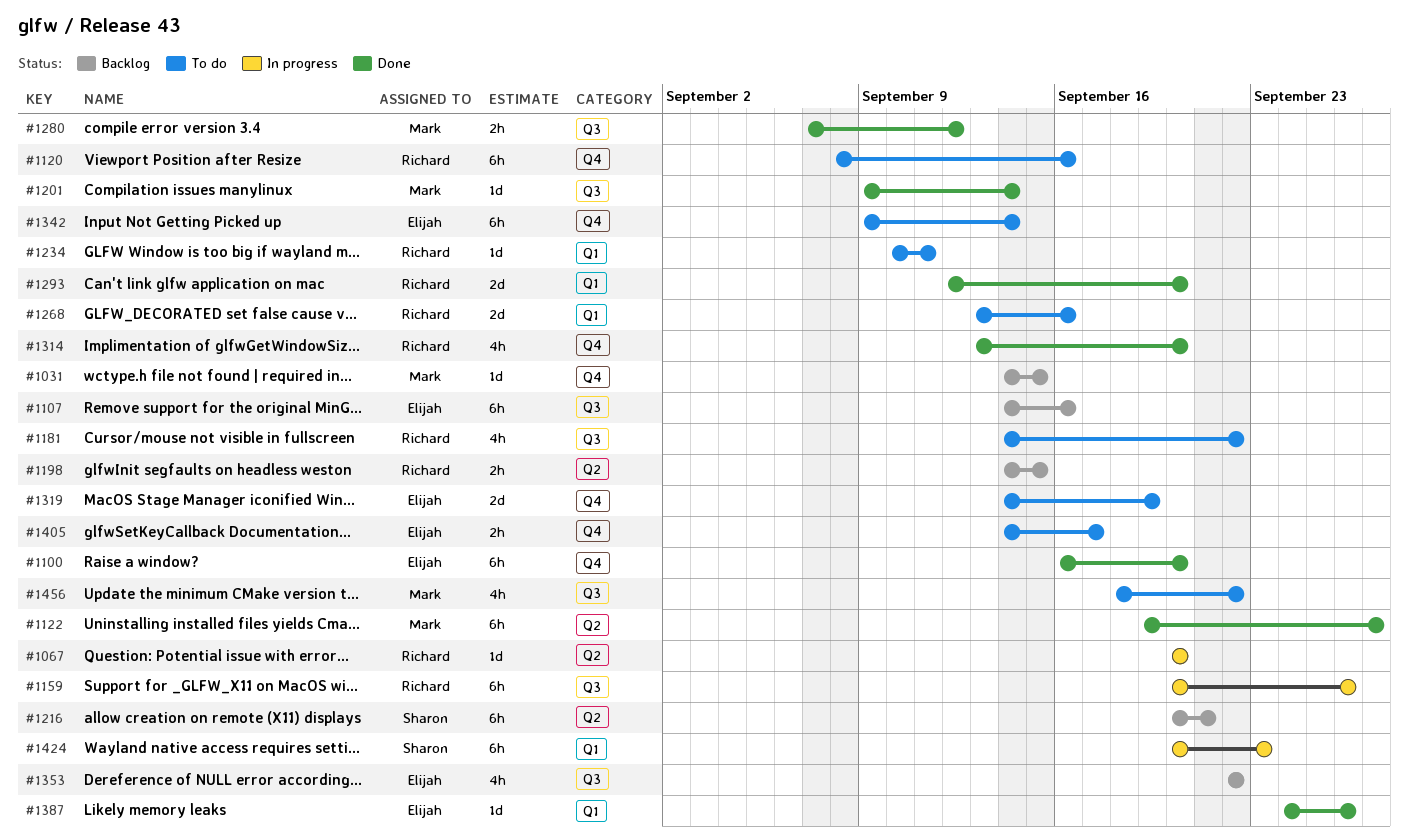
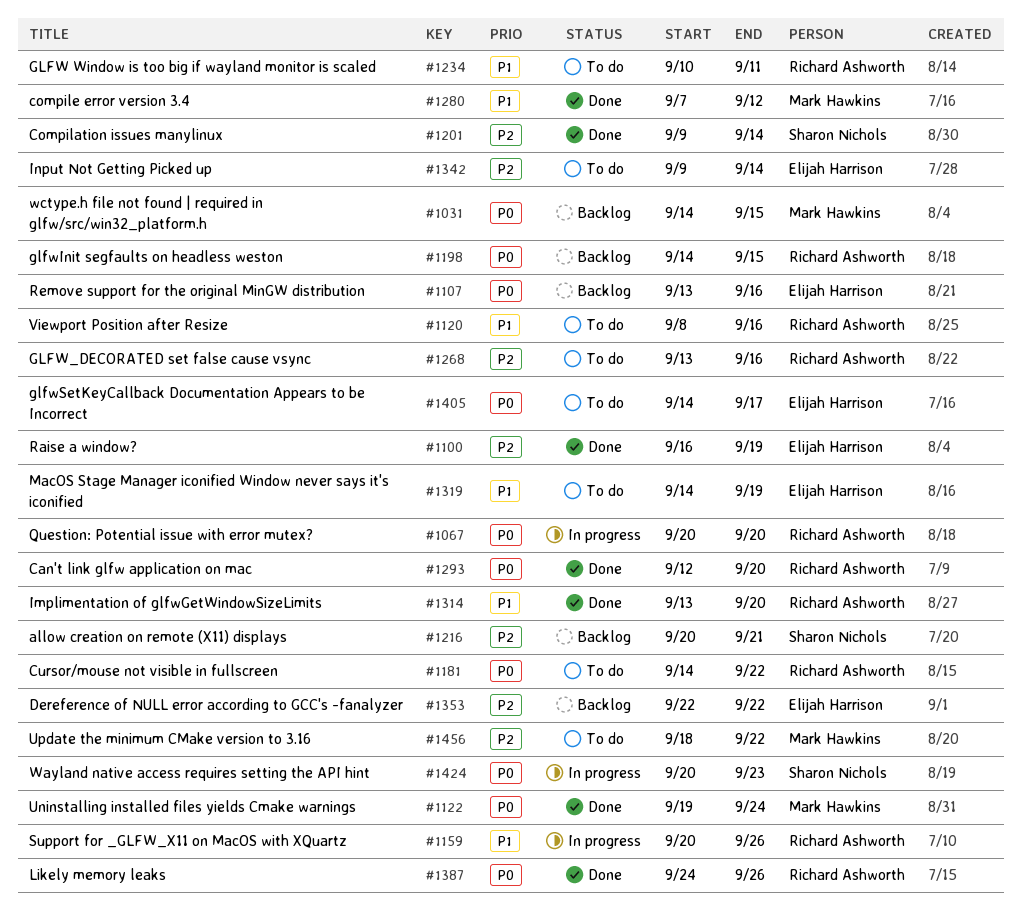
#1100, due: Sep 20 -> Sep 19
#1107, start: Sep 14 -> Sep 13
#1122, due: Sep 27 -> Sep 24
#1201, owner: Mark Hawkins -> Sharon Nichols
#1387, owner: Elijah Harrison -> Richard Ashworth

